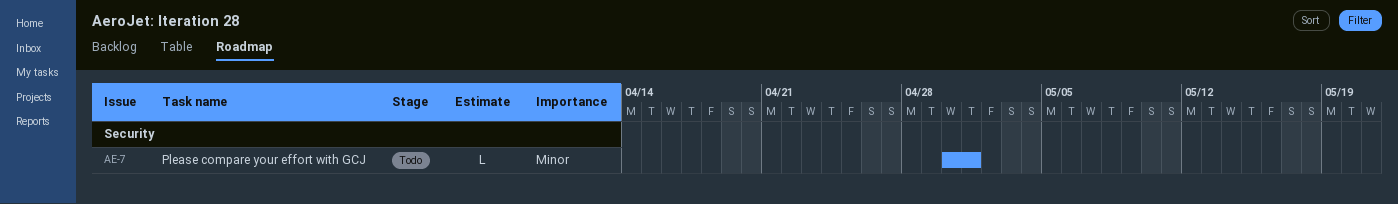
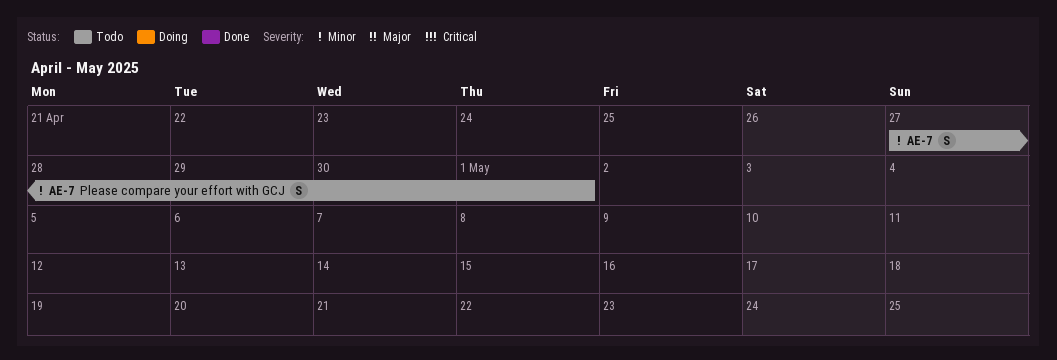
AE-7, estimate: L -> S
AE-7, start: Apr 30 -> Apr 27

